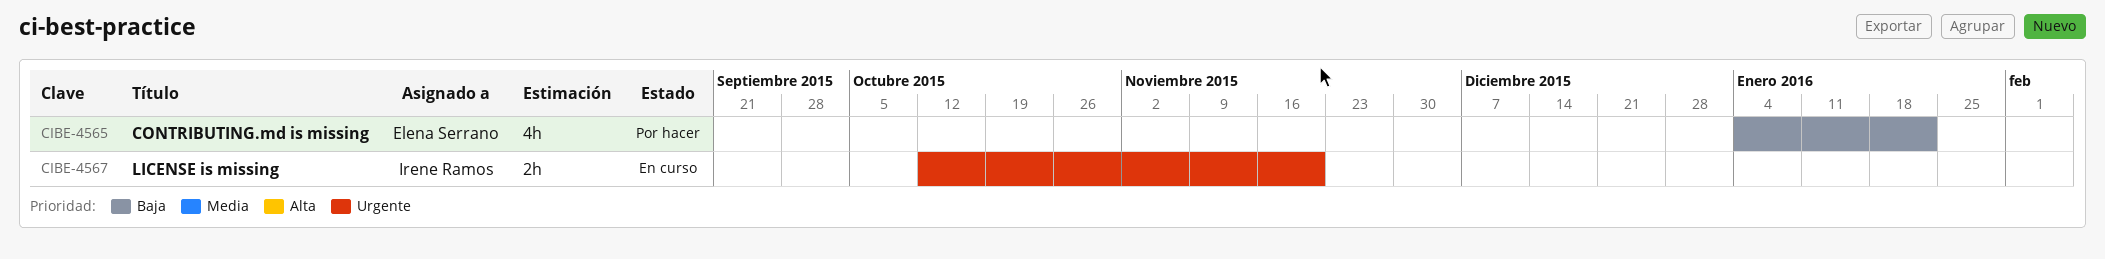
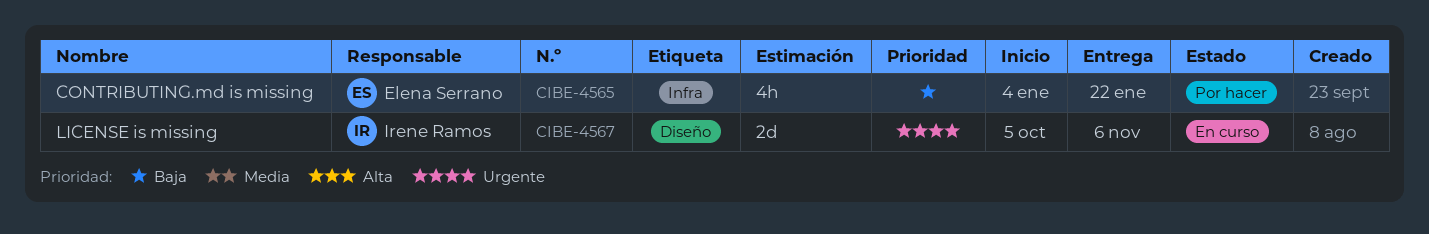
CIBE-4567, estimate: 2h -> 2d
CIBE-4567, start: Oct 12 -> Oct 5
CIBE-4567, due: Nov 20 -> Nov 6

